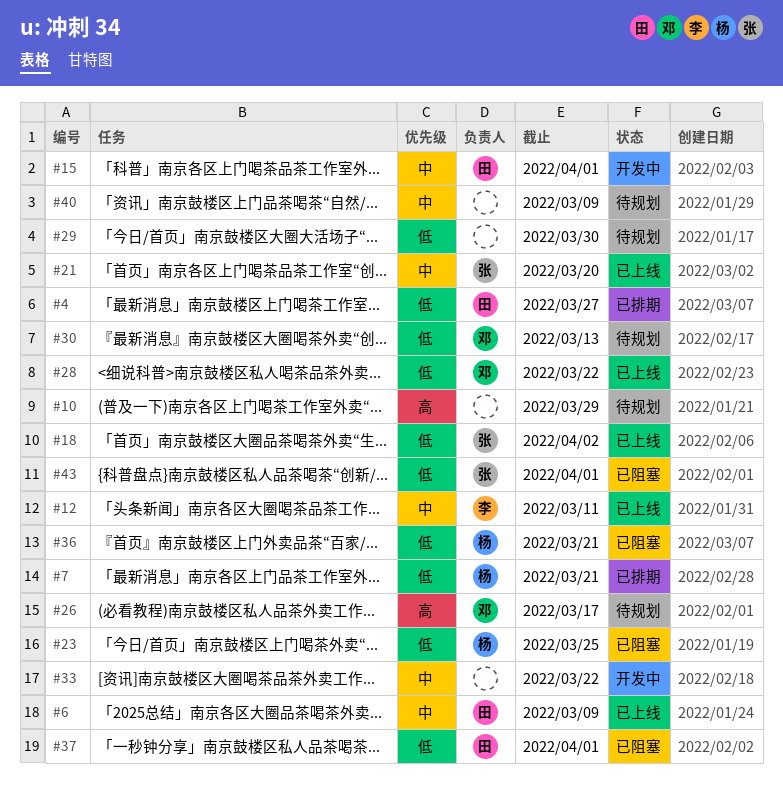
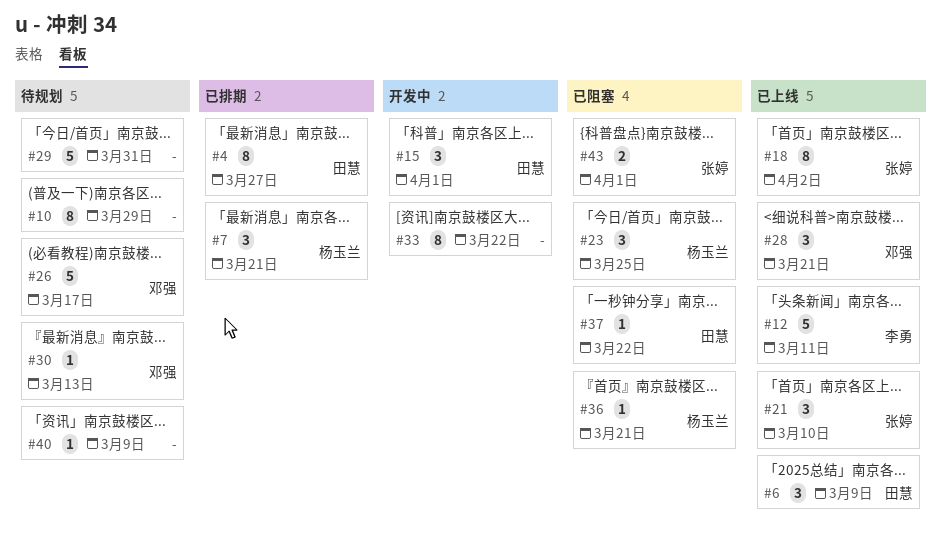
#21, due: Mar 20 -> Mar 10
#28, due: Mar 22 -> Mar 21
#29, due: Mar 30 -> Mar 31
#37, due: Apr 1 -> Mar 22

